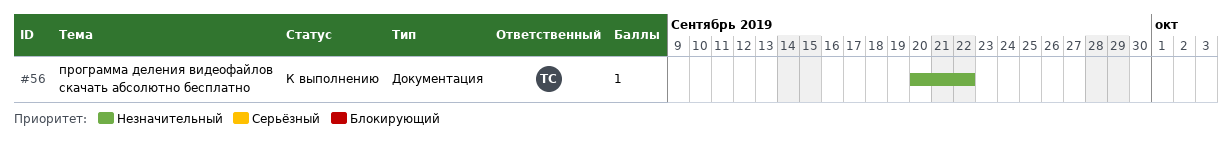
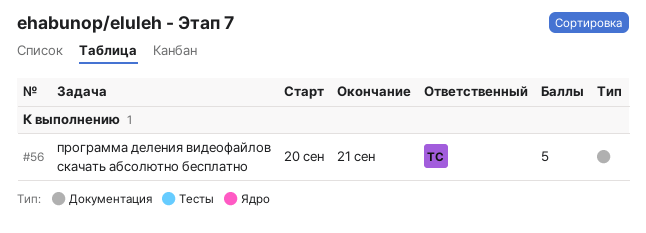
#56, estimate: 1 -> 5
#56, due: Sep 22 -> Sep 21

